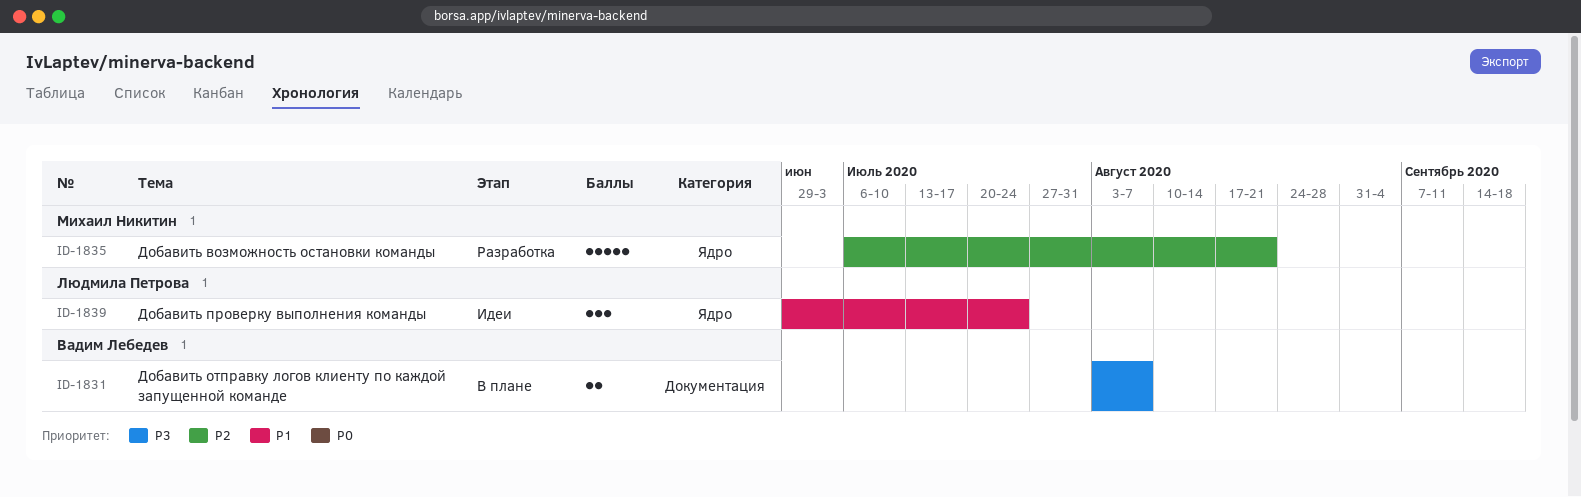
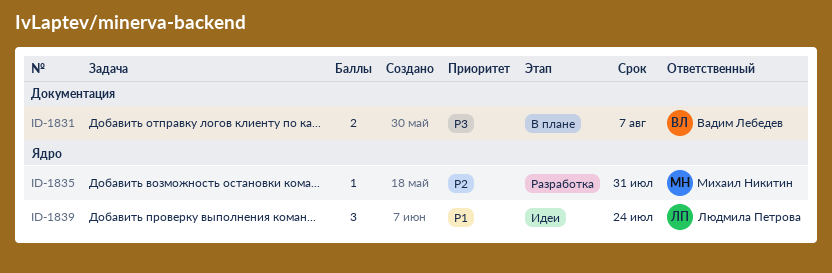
ID-1835, estimate: 5 -> 1
ID-1835, due: Aug 21 -> Jul 31

